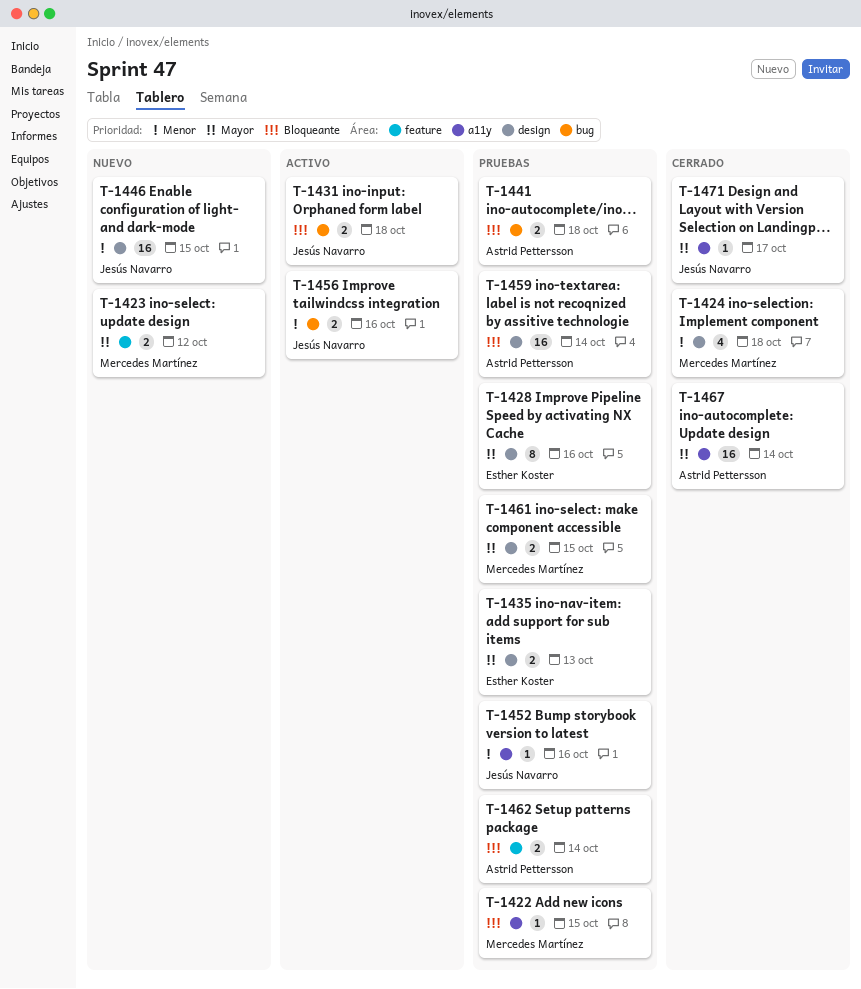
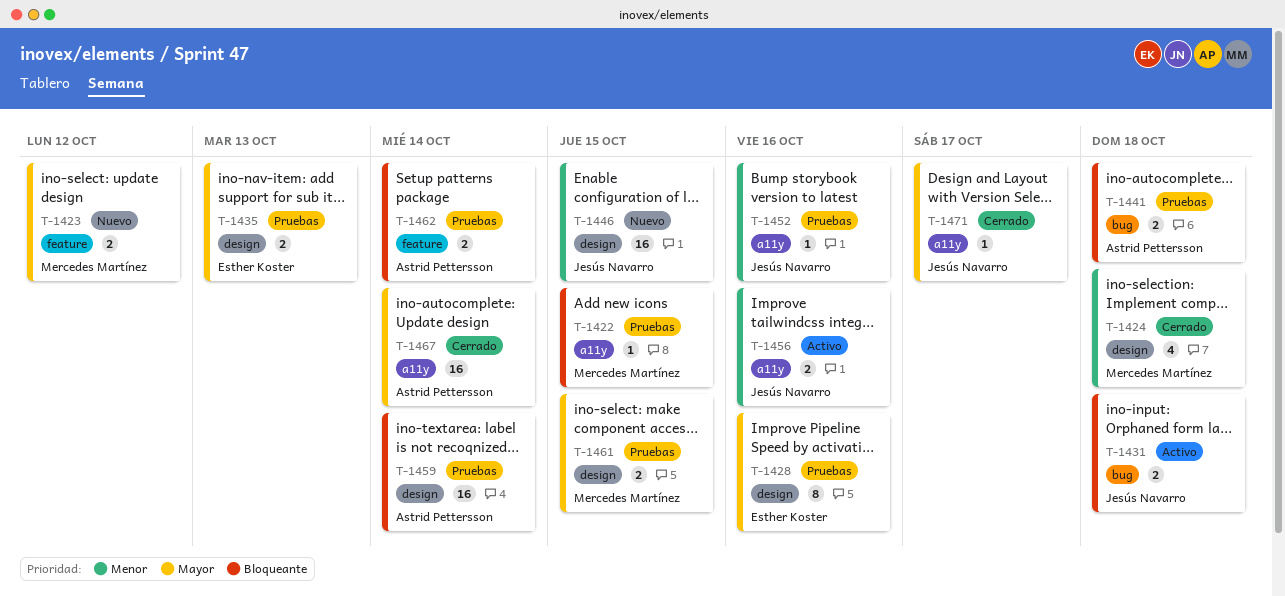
T-1456, label: bug -> a11y

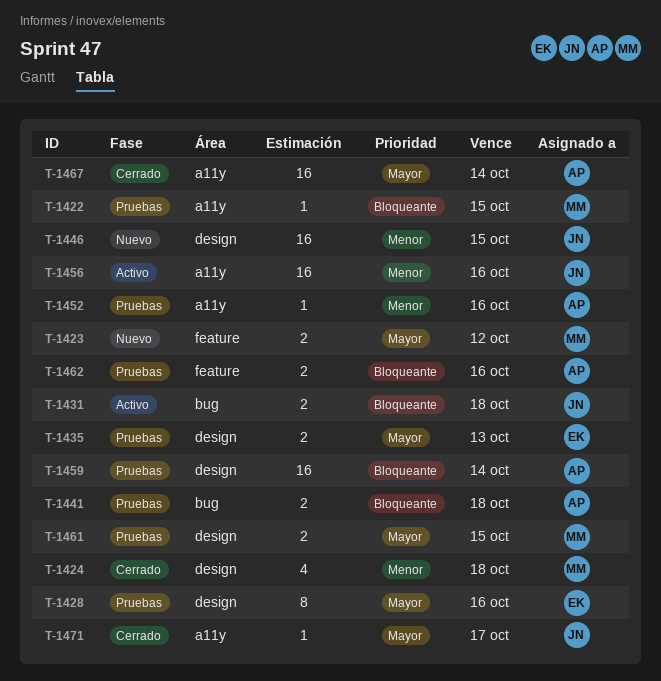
T-1452, owner: Jesús Navarro -> Astrid Pettersson
T-1456, estimate: 2 -> 16
T-1462, due: Oct 14 -> Oct 16

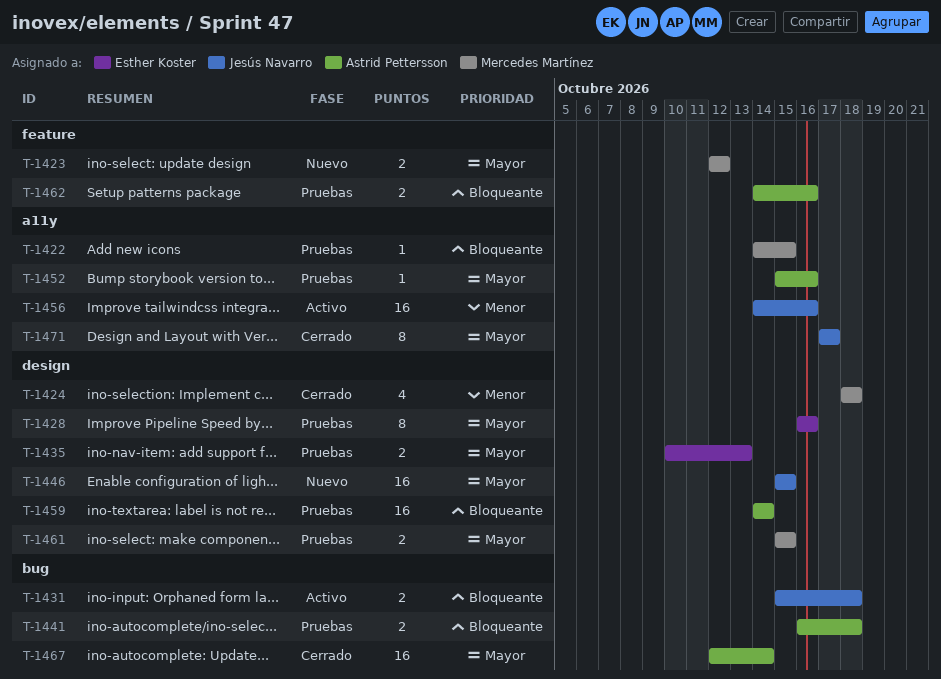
T-1446, priority: Menor -> Mayor
T-1452, priority: Menor -> Mayor
T-1467, label: a11y -> bug
T-1471, estimate: 1 -> 8

